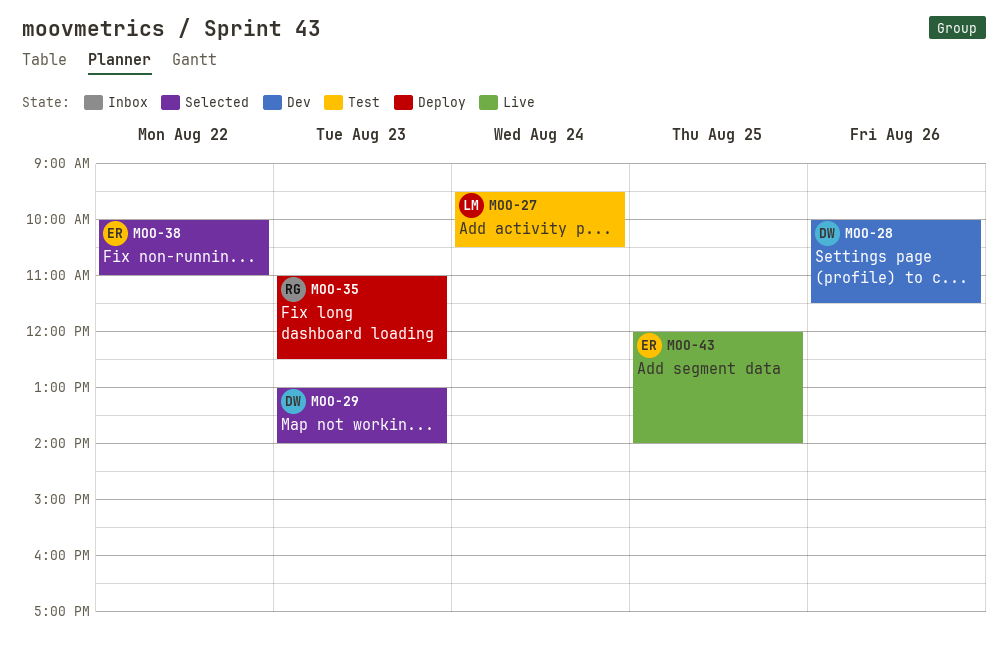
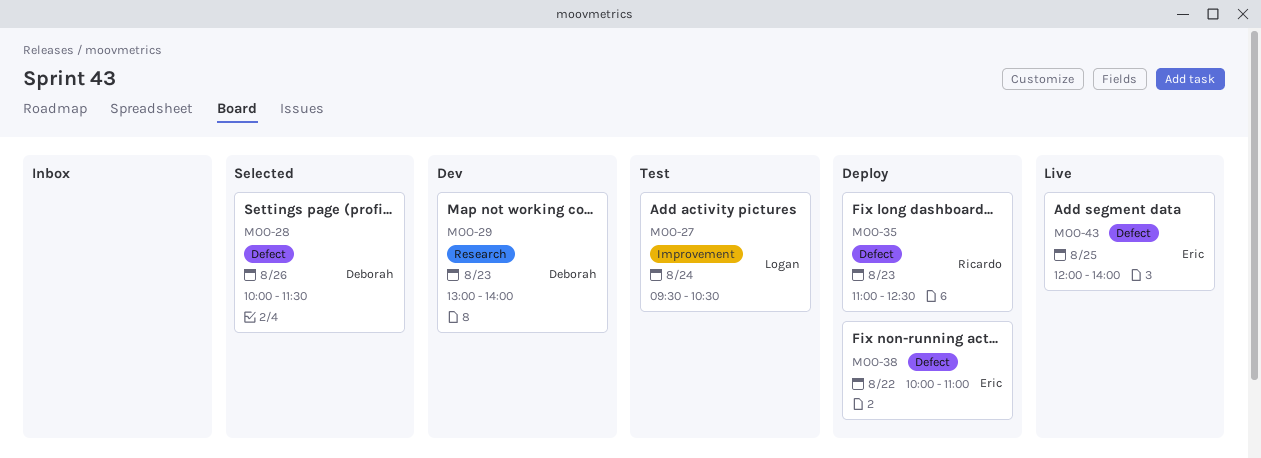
MOO-28, status: Dev -> Selected
MOO-29, status: Selected -> Dev
MOO-38, status: Selected -> Deploy

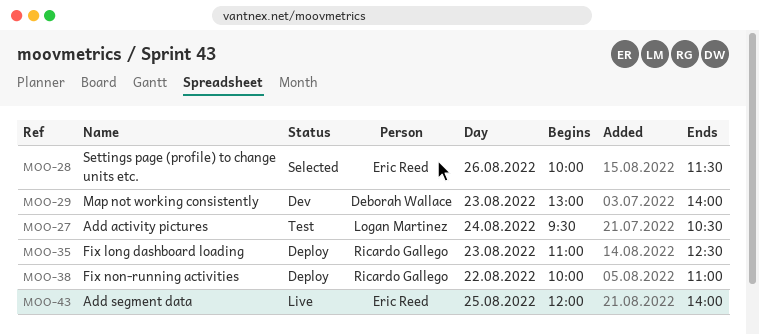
MOO-28, owner: Deborah Wallace -> Eric Reed
MOO-38, owner: Eric Reed -> Ricardo Gallego

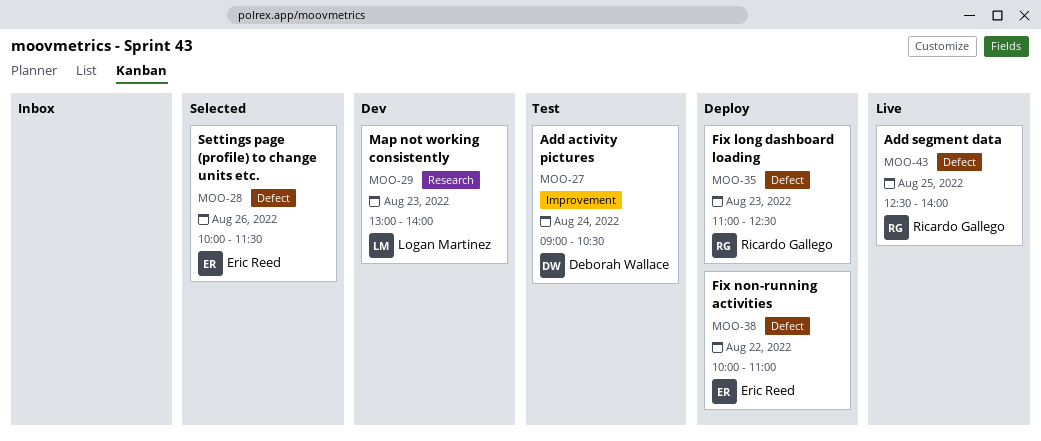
MOO-27, owner: Logan Martinez -> Deborah Wallace
MOO-27, begins: 09:30 -> 09:00
MOO-29, owner: Deborah Wallace -> Logan Martinez
MOO-38, owner: Ricardo Gallego -> Eric Reed
MOO-43, owner: Eric Reed -> Ricardo Gallego
MOO-43, begins: 12:00 -> 12:30

